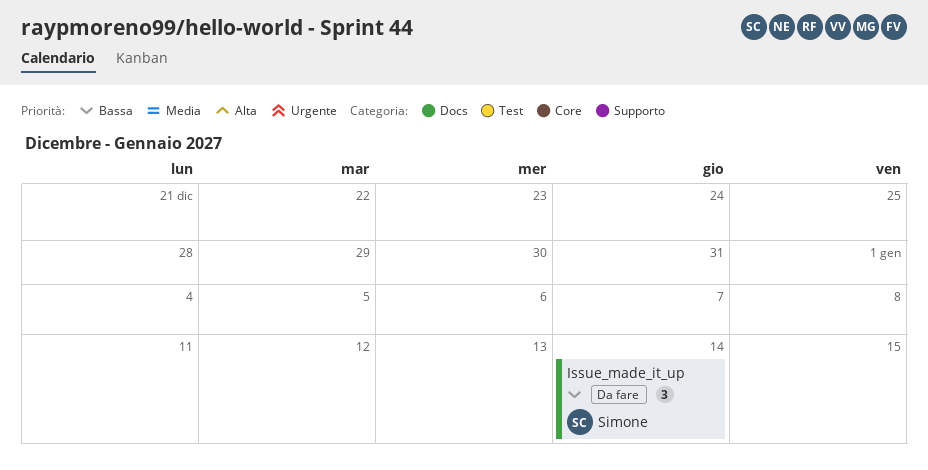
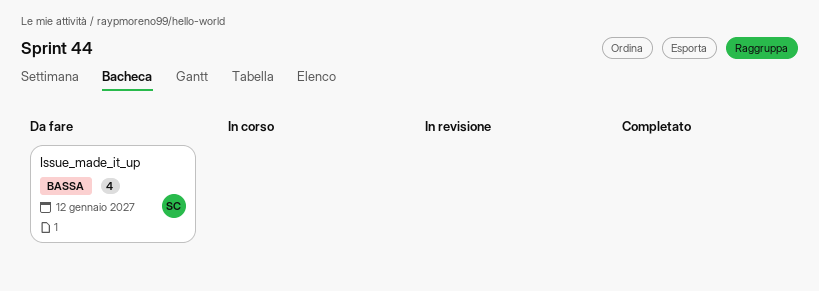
Issue_made_it_up, estimate: 3 -> 4
Issue_made_it_up, due: Jan 14 -> Jan 12

